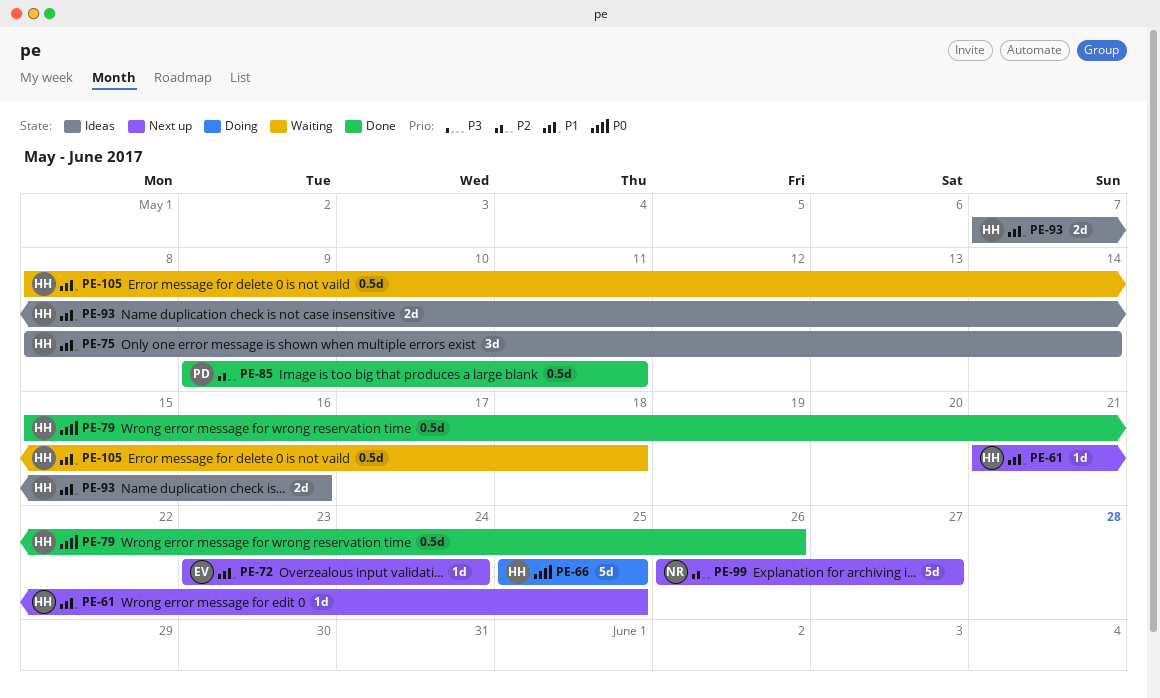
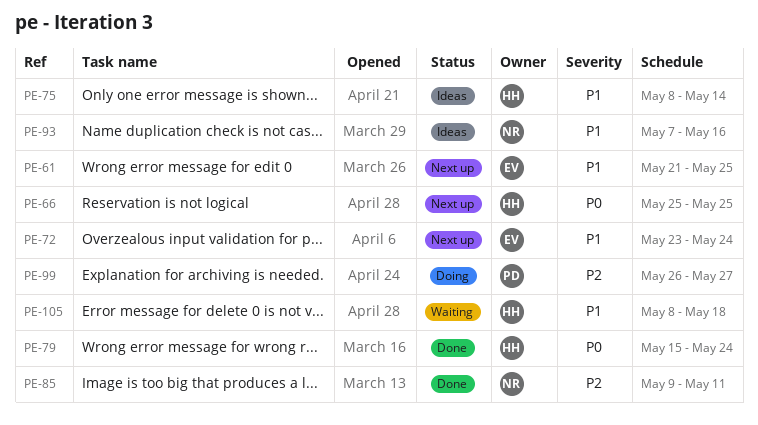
PE-61, owner: HH -> EV
PE-66, status: Doing -> Next up
PE-79, due: May 26 -> May 24
PE-85, owner: PD -> NR
PE-93, owner: HH -> NR
PE-99, status: Next up -> Doing
PE-99, owner: NR -> PD

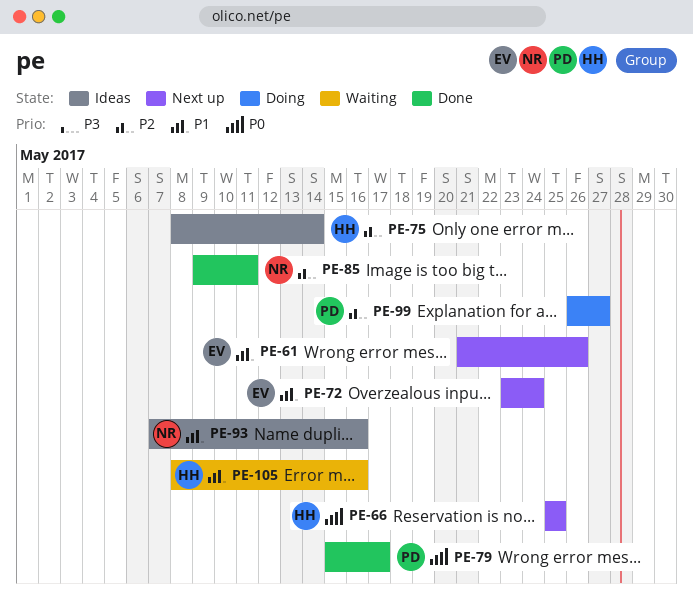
PE-61, due: May 25 -> May 26
PE-75, priority: P1 -> P2
PE-79, owner: HH -> PD
PE-79, due: May 24 -> May 17
PE-105, due: May 18 -> May 16

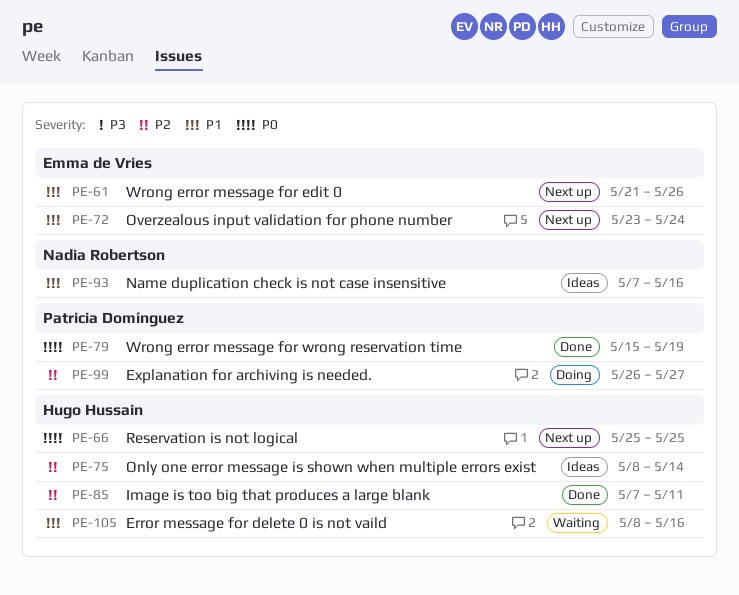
PE-79, due: May 17 -> May 19
PE-85, owner: Nadia Robertson -> Hugo Hussain
PE-85, start: May 9 -> May 7

